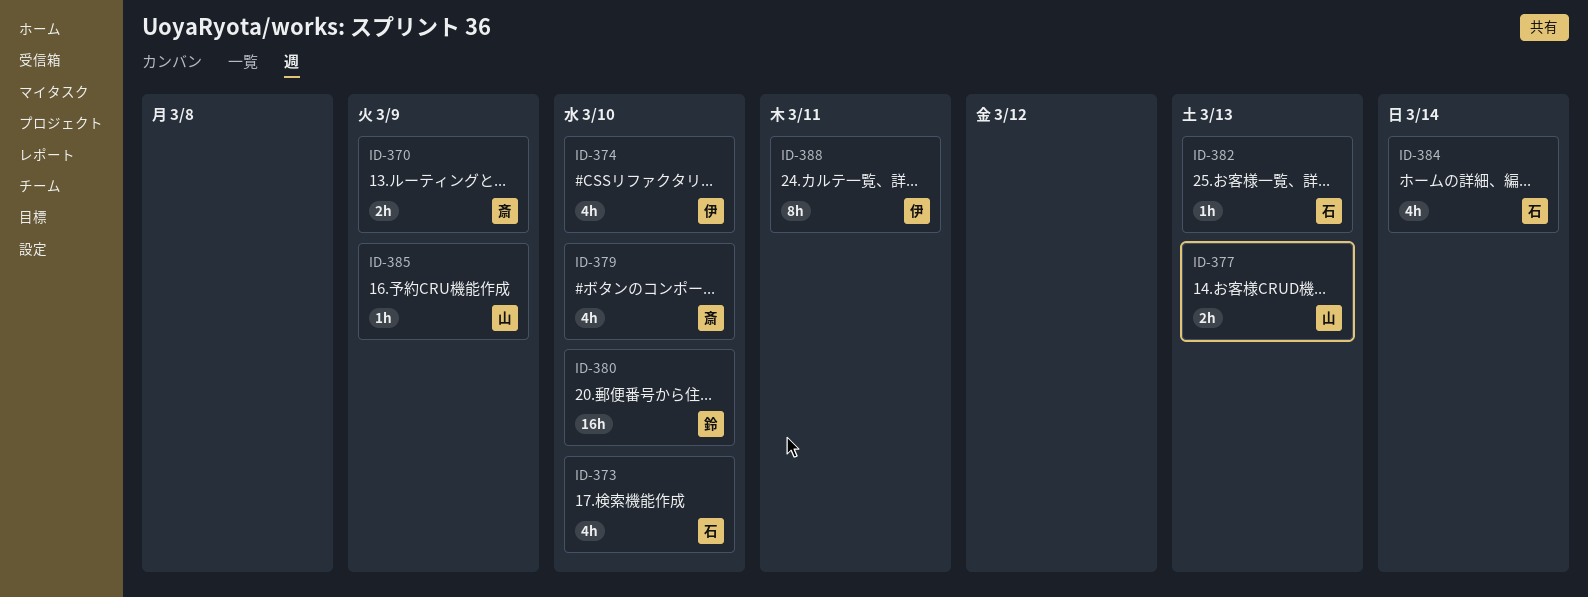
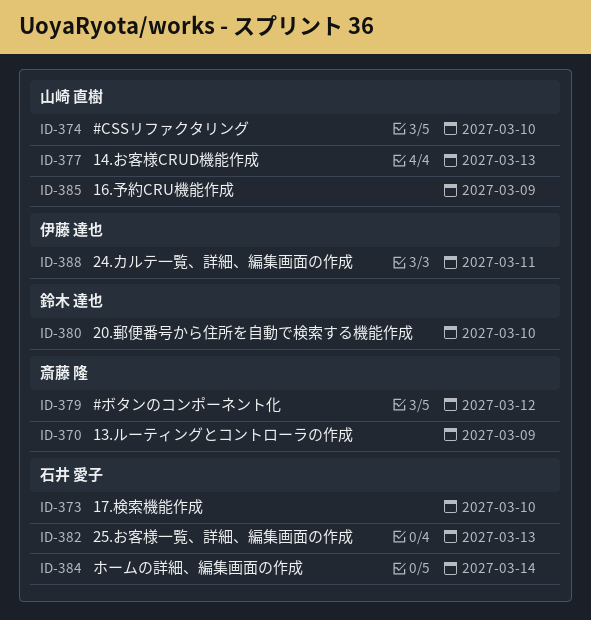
ID-374, owner: 伊藤 達也 -> 山崎 直樹
ID-379, due: Mar 10 -> Mar 12

